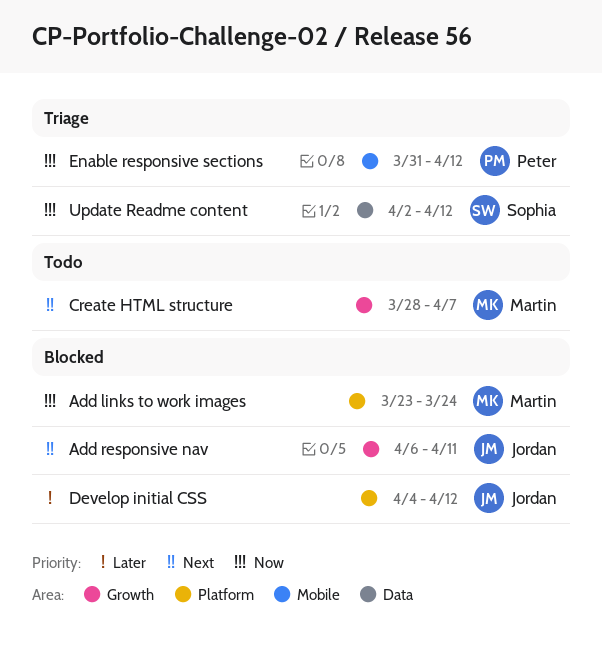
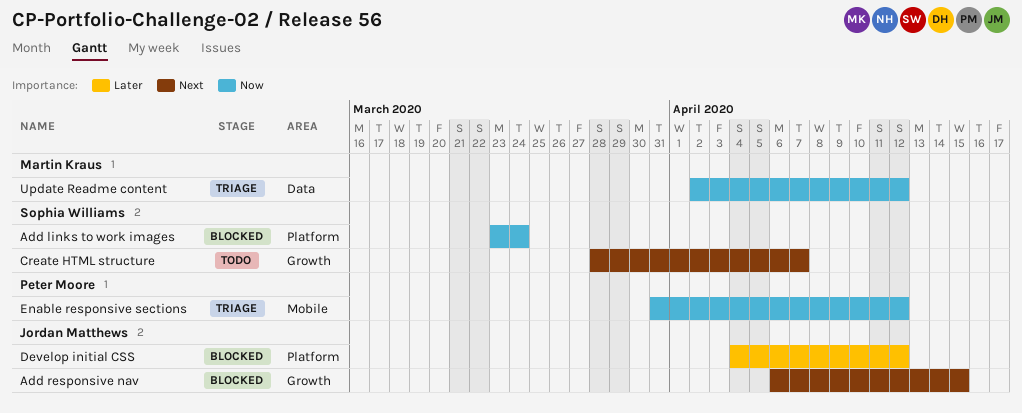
Add links to work images, owner: Martin Kraus -> Sophia Williams
Add responsive nav, due: Apr 11 -> Apr 15
Create HTML structure, owner: Martin Kraus -> Sophia Williams
Update Readme content, owner: Sophia Williams -> Martin Kraus

